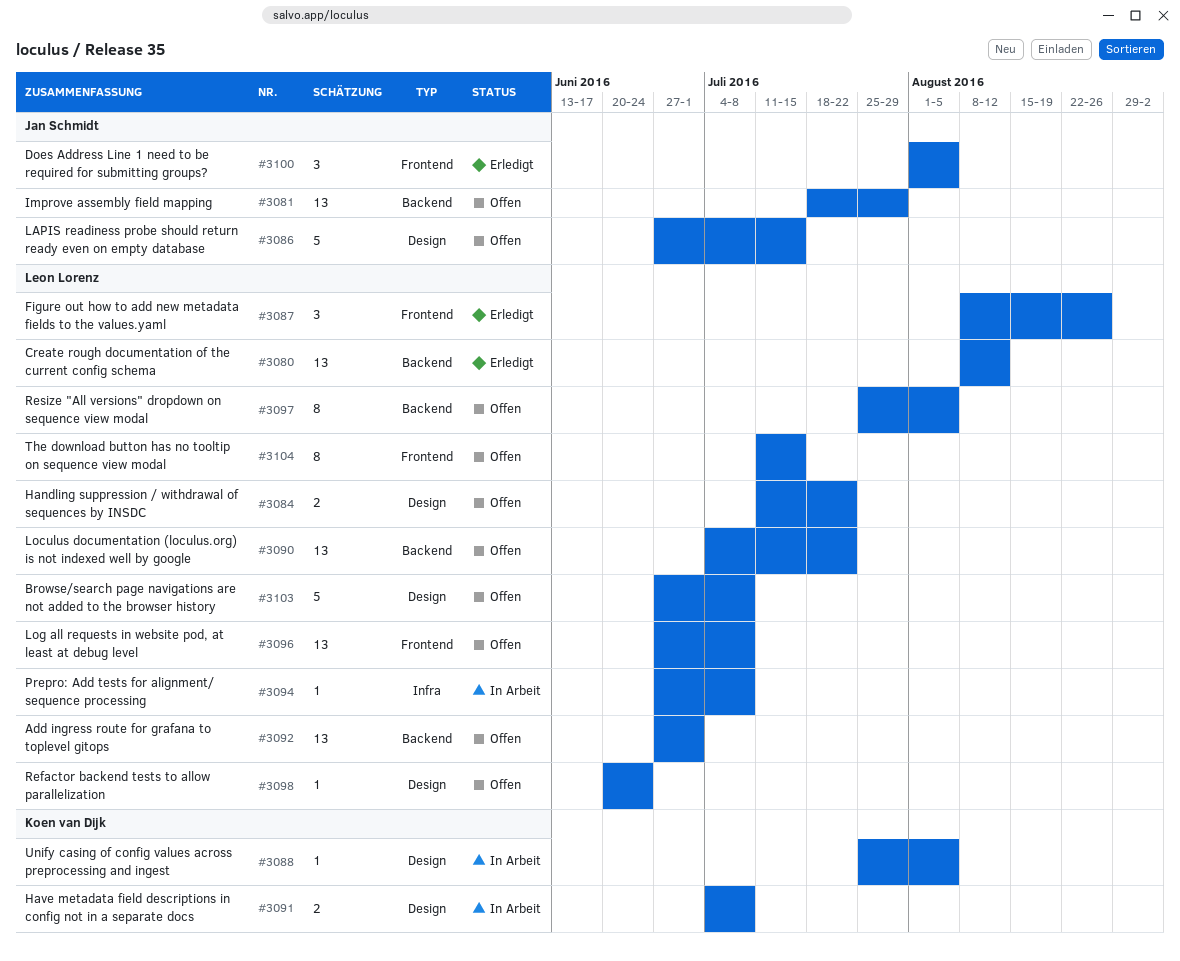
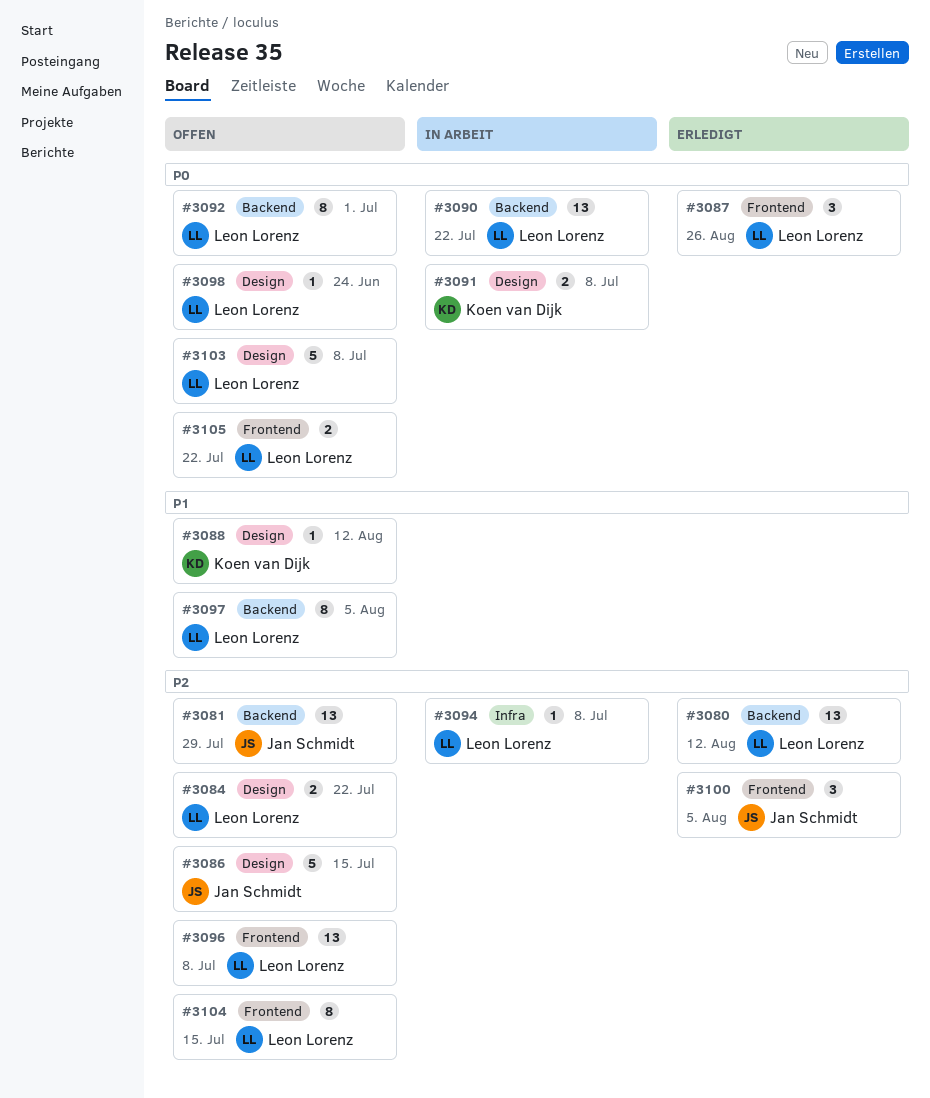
#3088, status: In Arbeit -> Offen
#3088, due: Aug 5 -> Aug 12
#3090, status: Offen -> In Arbeit
#3092, estimate: 13 -> 8
#3105: none -> present

